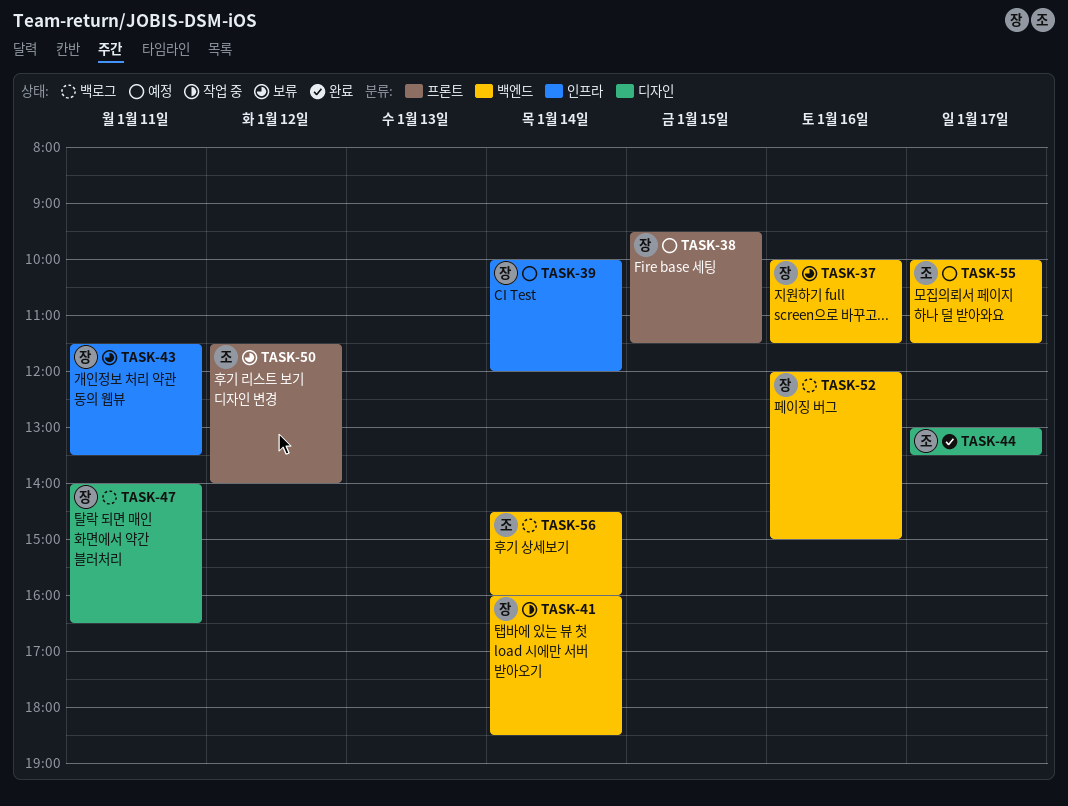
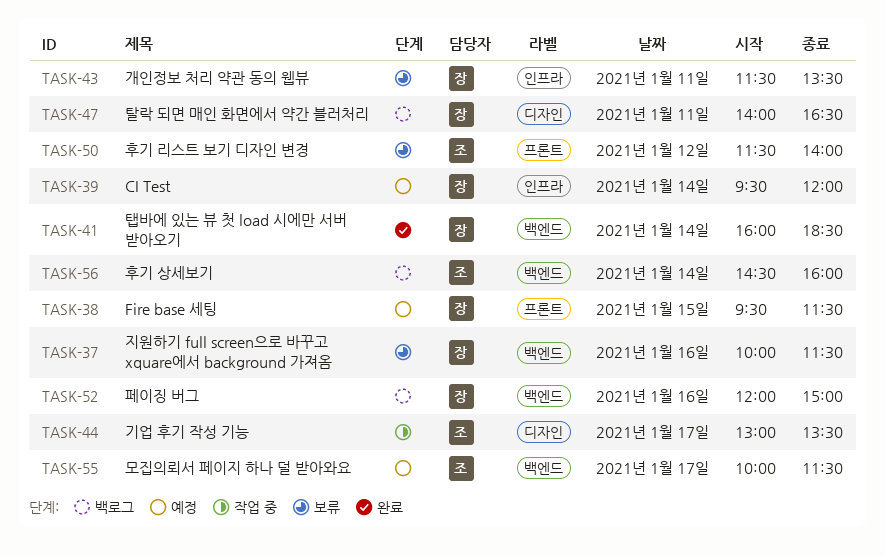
TASK-39, begins: 10:00 -> 09:30
TASK-41, status: 작업 중 -> 완료
TASK-44, status: 완료 -> 작업 중

